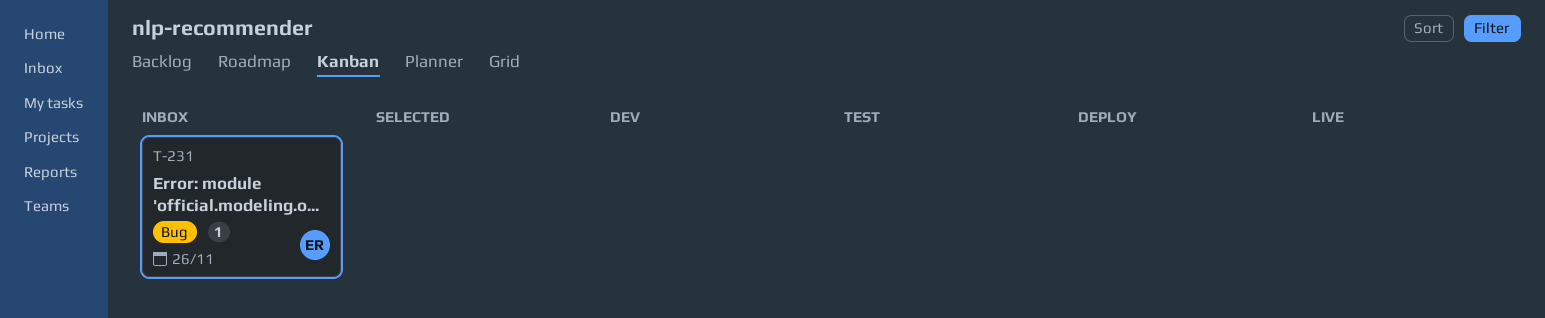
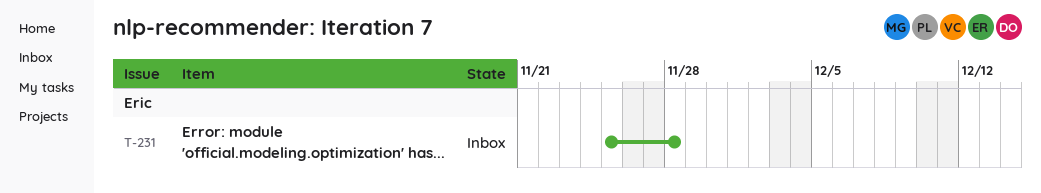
T-231, due: Nov 26 -> Nov 28

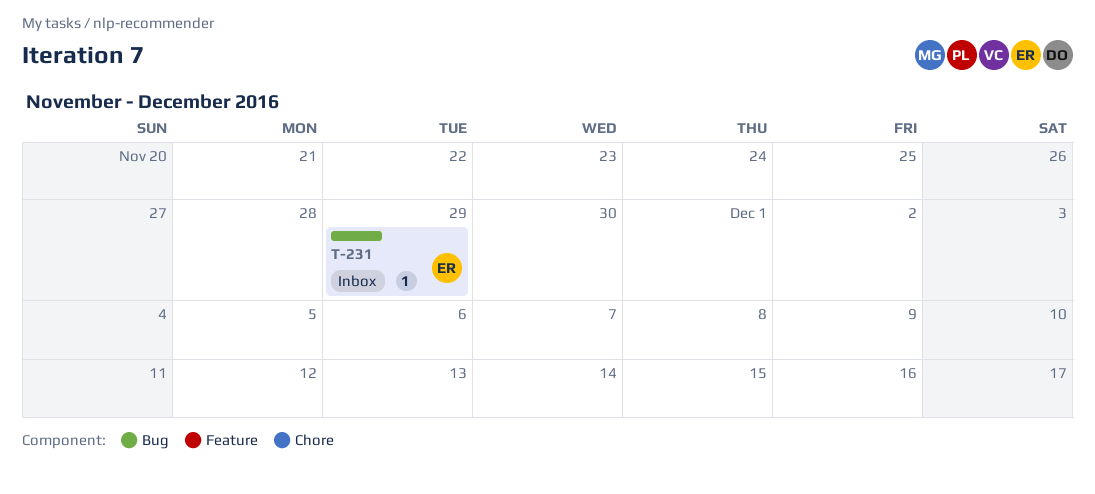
T-231, due: Nov 28 -> Nov 29

